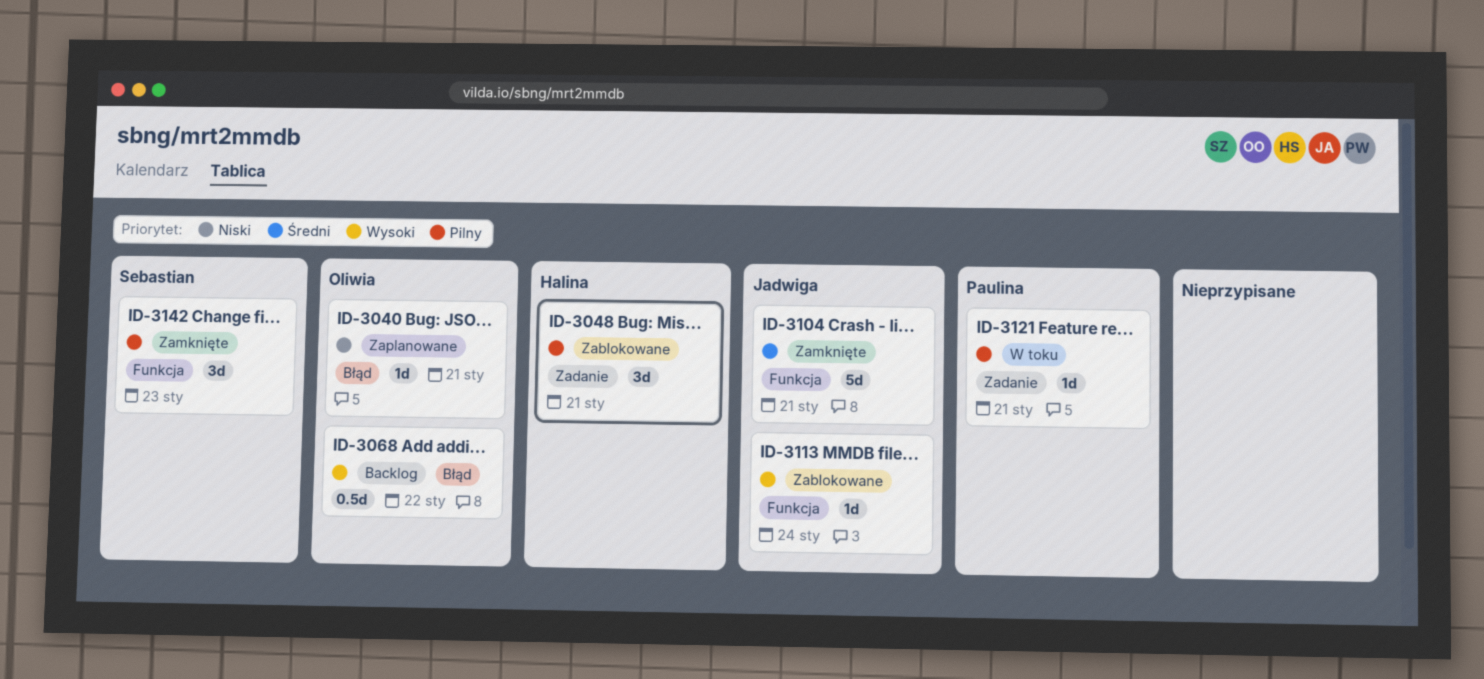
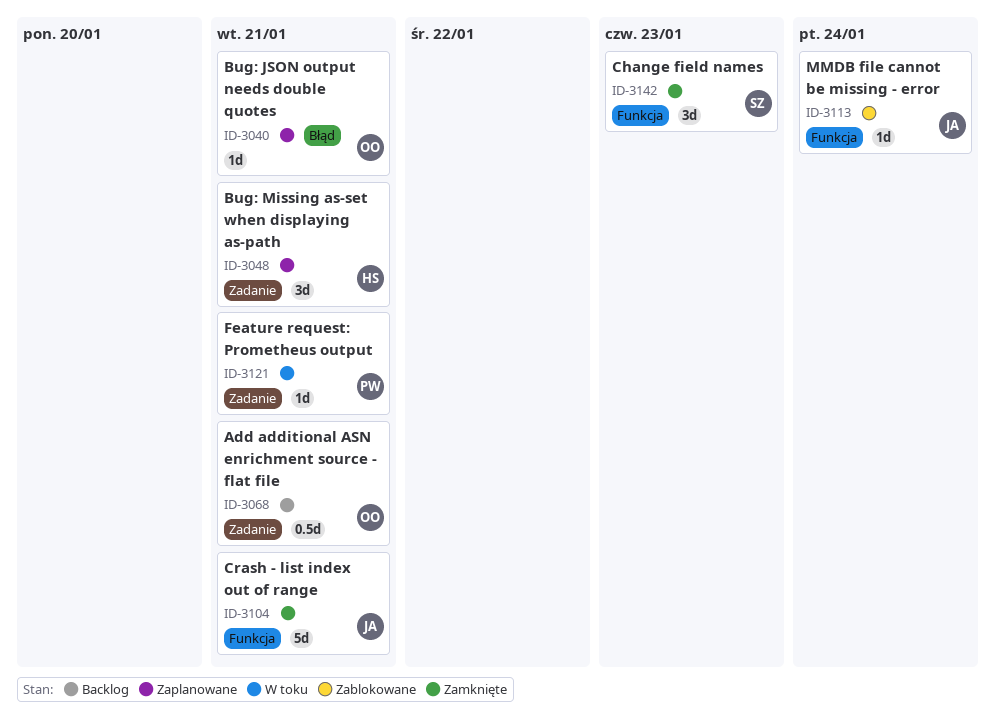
ID-3048, status: Zablokowane -> Zaplanowane
ID-3068, label: Błąd -> Zadanie
ID-3068, due: Jan 22 -> Jan 21

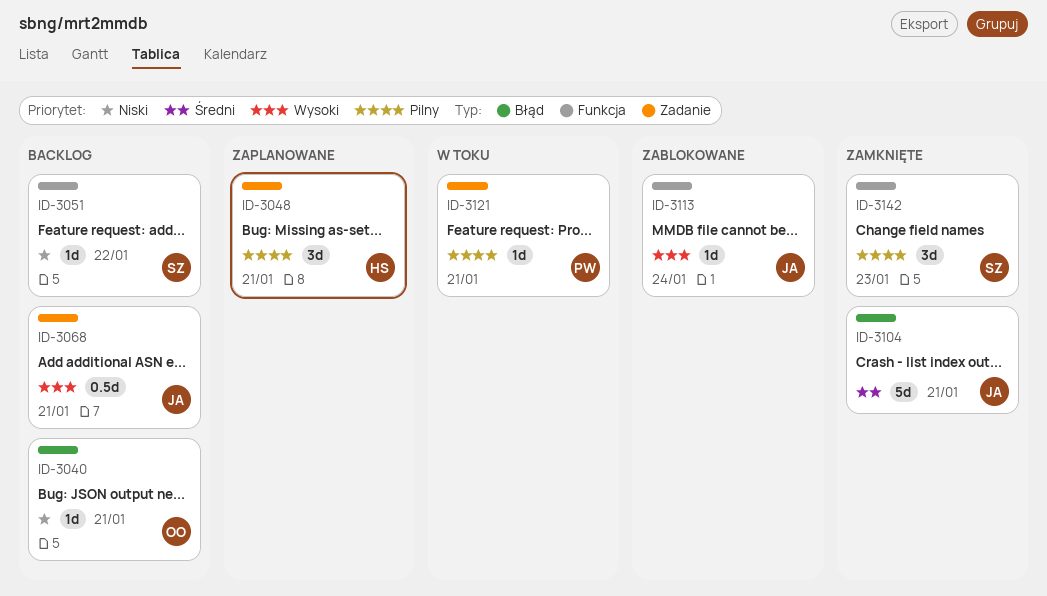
ID-3040, status: Zaplanowane -> Backlog
ID-3051: none -> present
ID-3068, owner: OO -> JA
ID-3104, label: Funkcja -> Błąd

